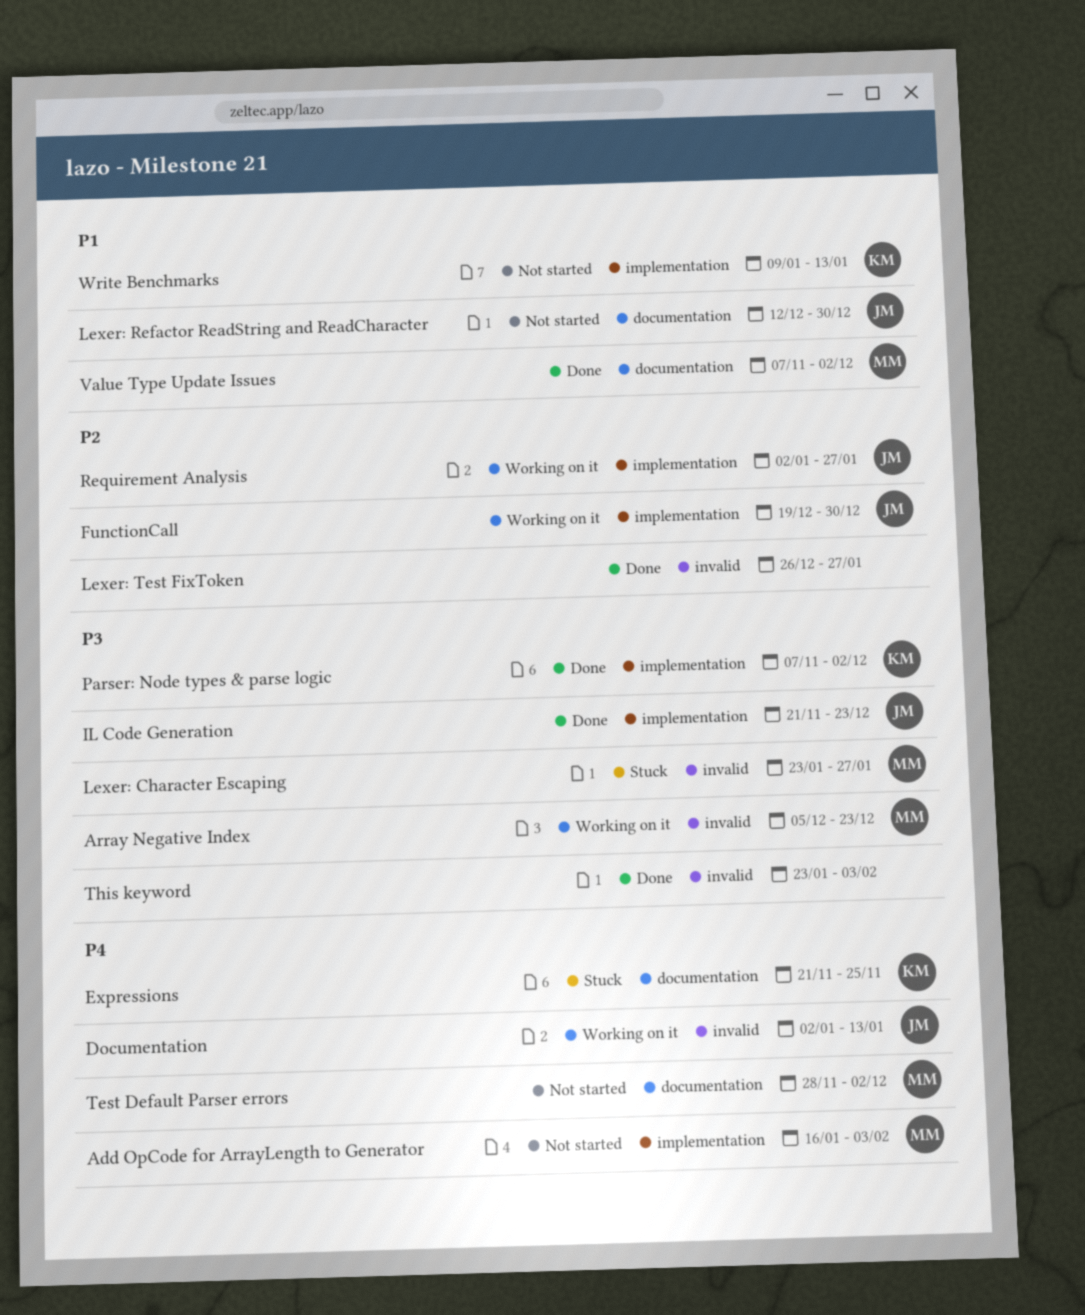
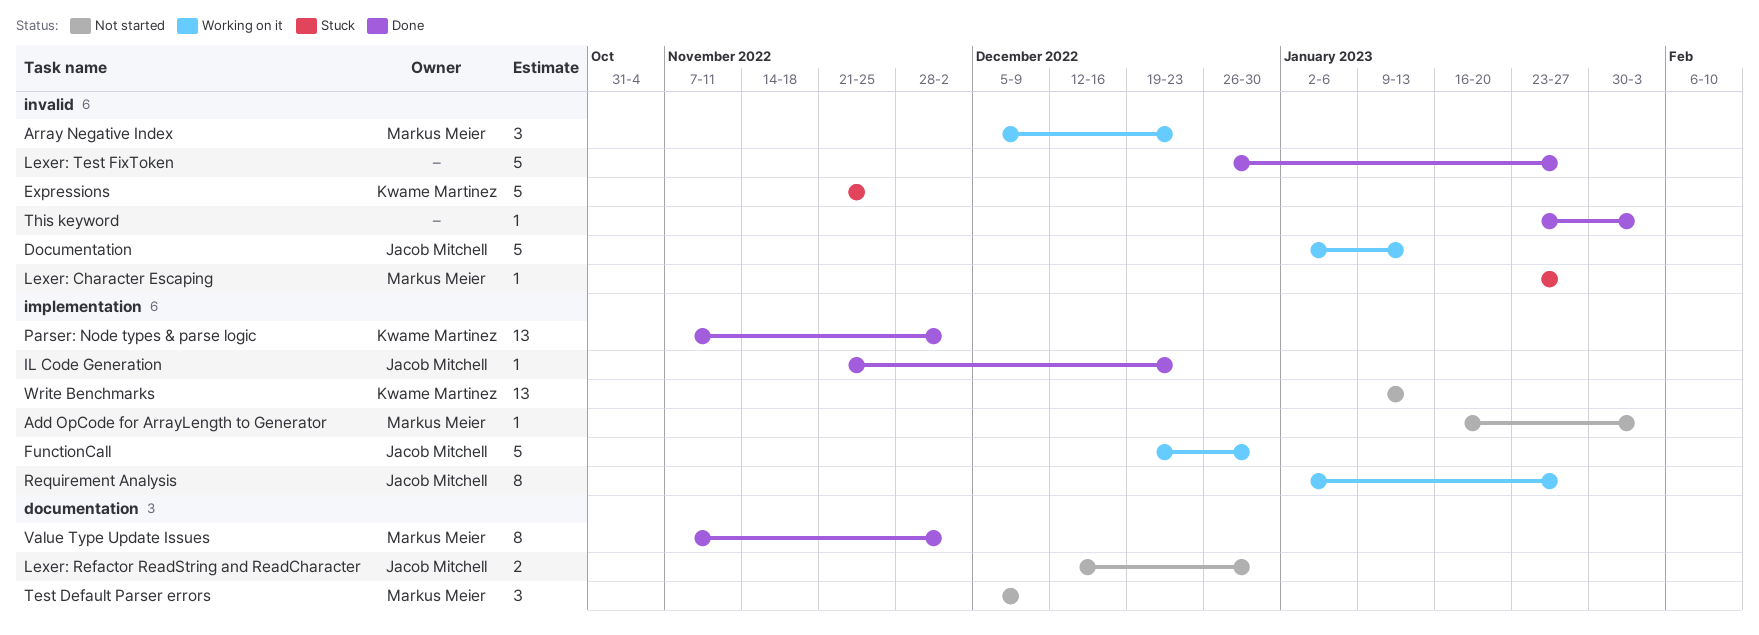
Expressions, label: documentation -> invalid
Test Default Parser errors, start: Nov 28 -> Dec 5
Test Default Parser errors, due: Dec 2 -> Dec 9

